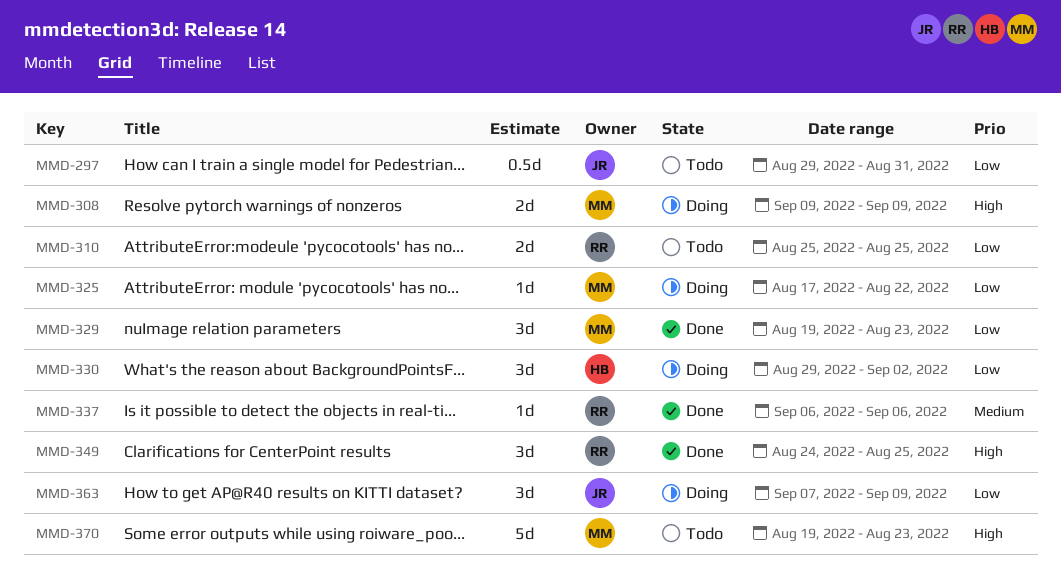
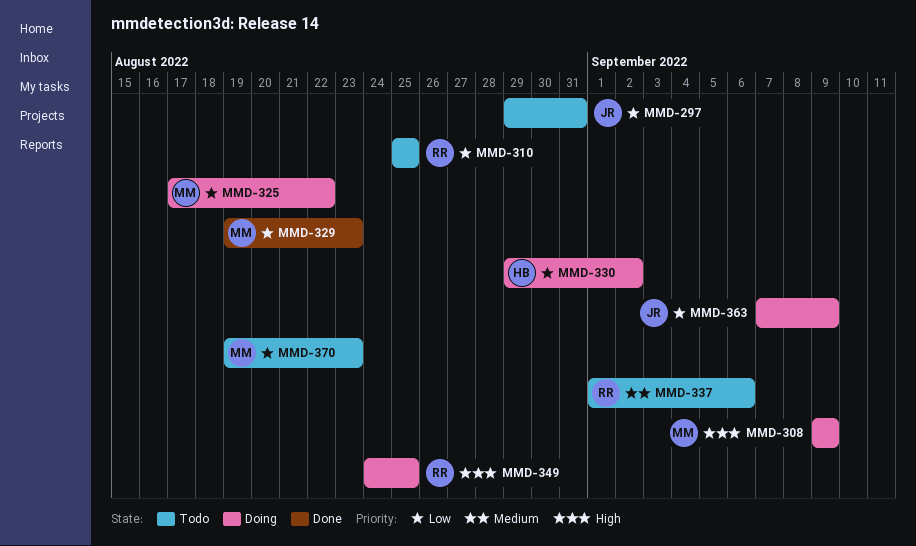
MMD-337, status: Done -> Todo
MMD-337, start: Sep 6 -> Sep 1
MMD-349, status: Done -> Doing
MMD-370, priority: High -> Low

